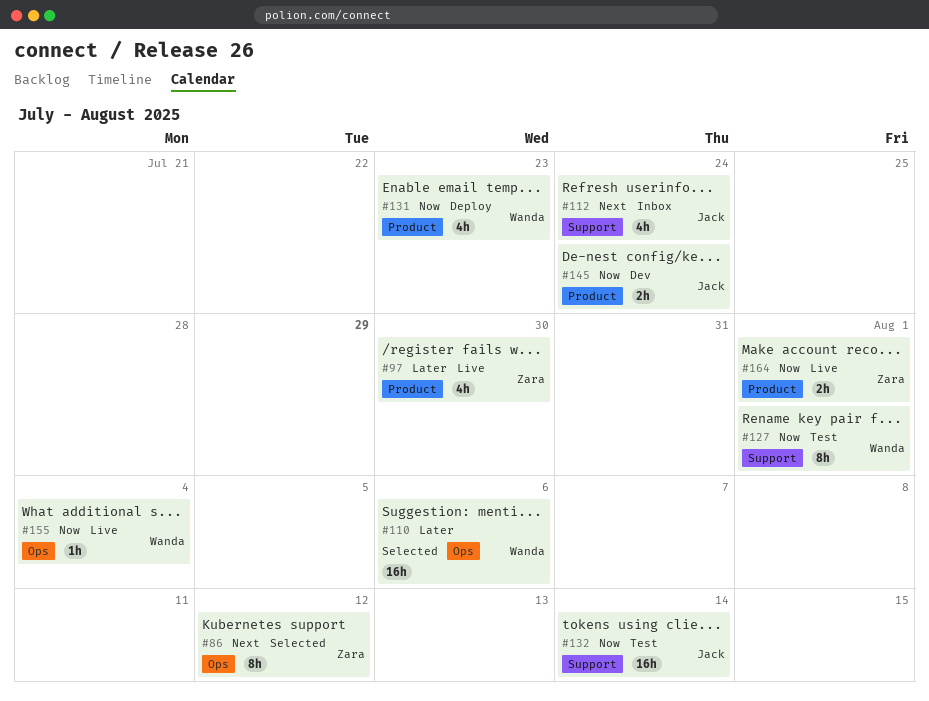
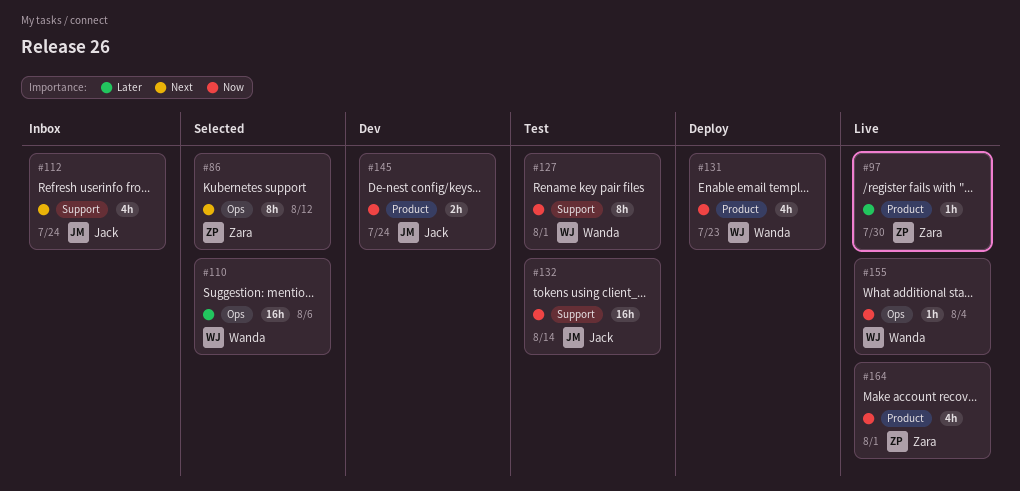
#97, estimate: 4h -> 1h
#164, estimate: 2h -> 4h

